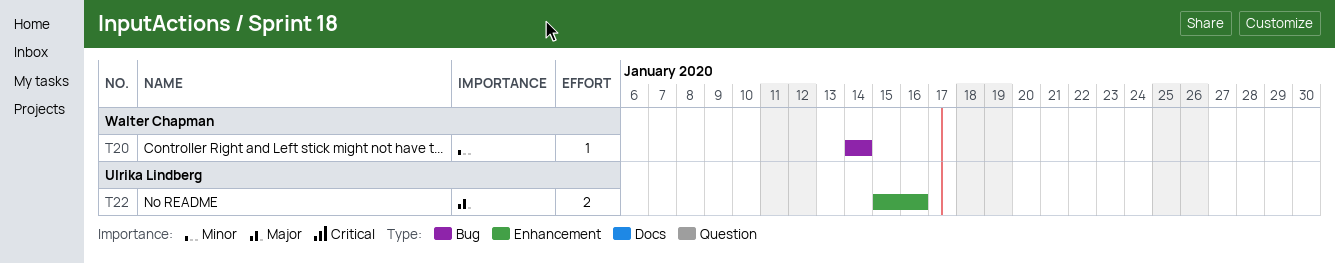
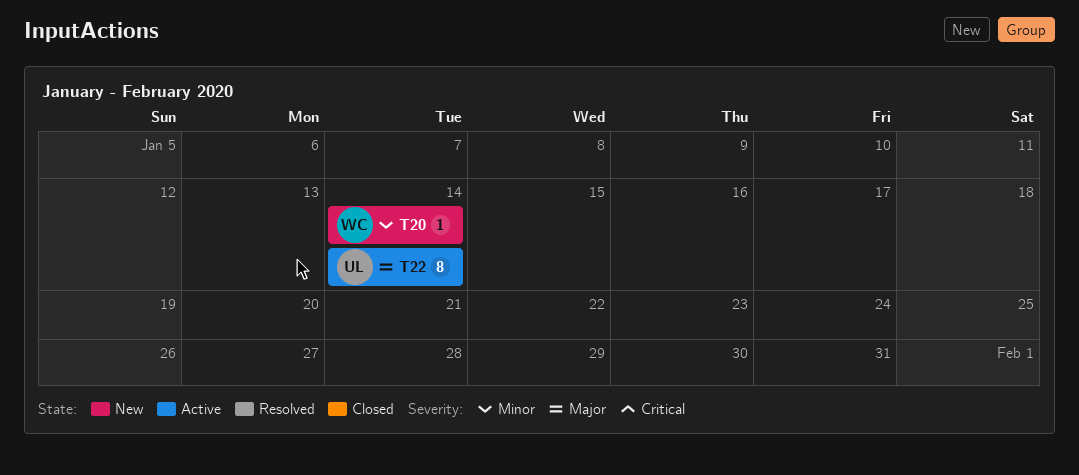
T22, estimate: 2 -> 8
T22, start: Jan 15 -> Jan 14
T22, due: Jan 16 -> Jan 14

